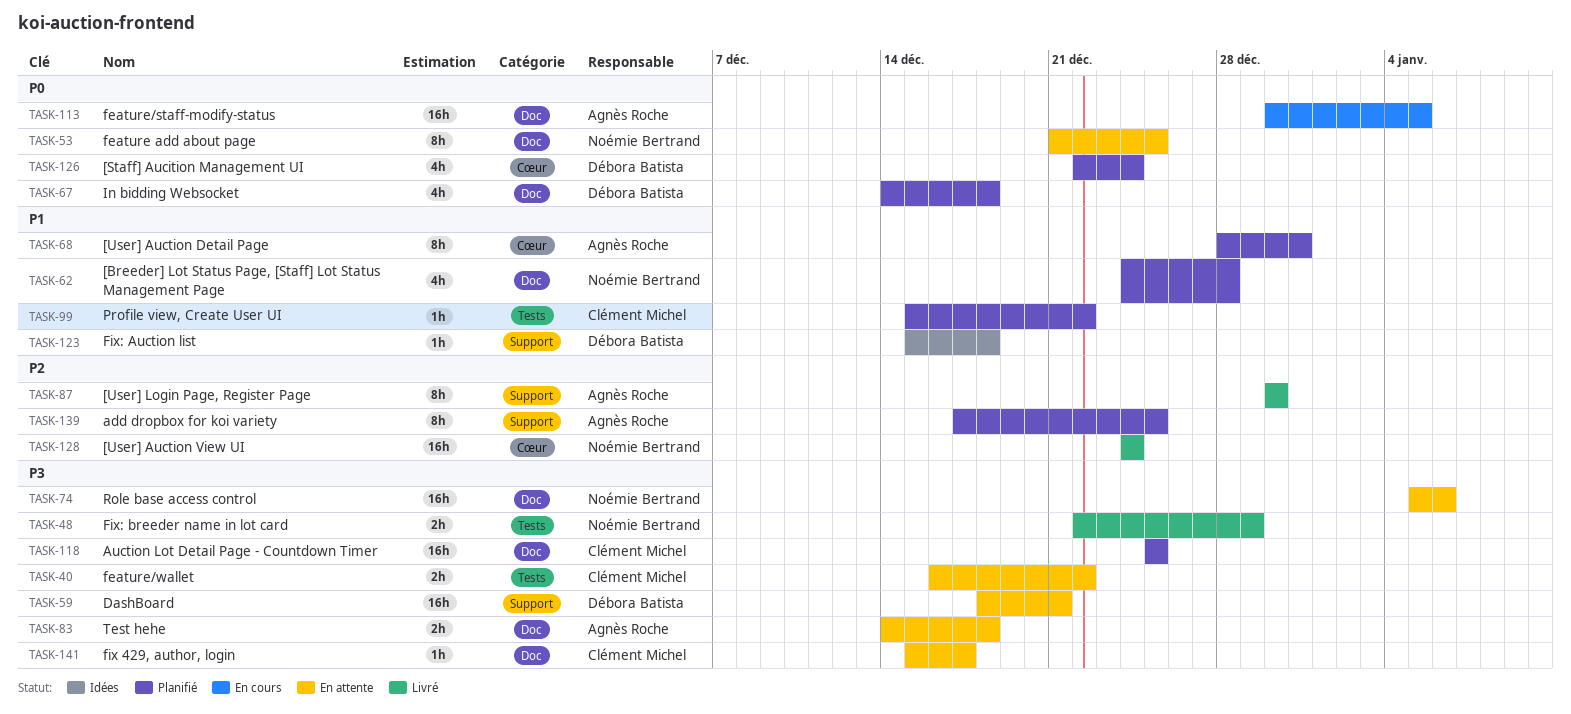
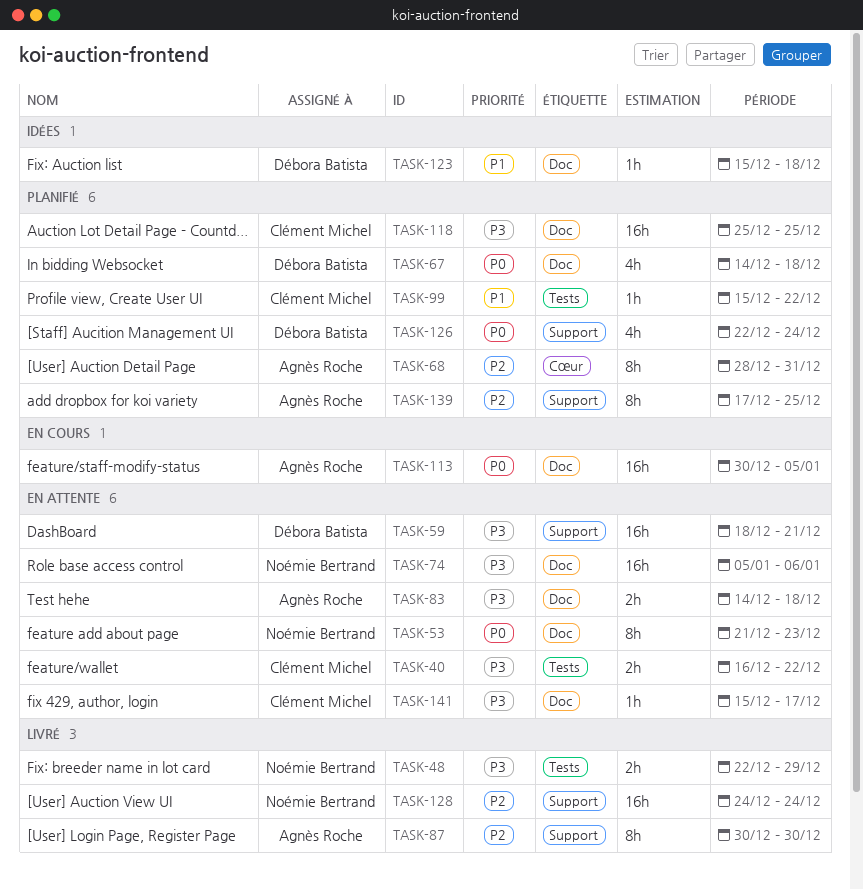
TASK-53, due: Dec 25 -> Dec 23
TASK-62: present -> none
TASK-68, priority: P1 -> P2
TASK-123, label: Support -> Doc
TASK-126, label: Cœur -> Support
TASK-128, label: Cœur -> Support

